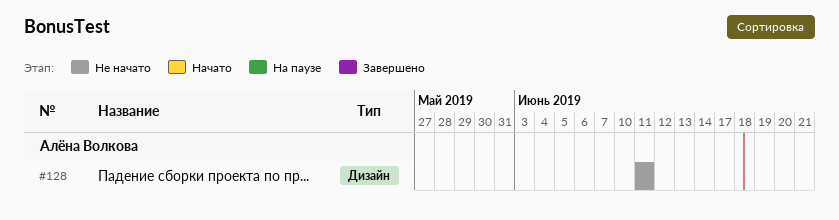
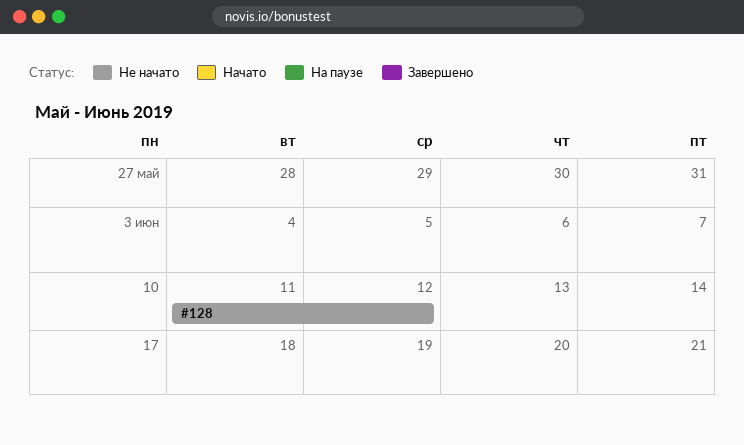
#128, due: Jun 11 -> Jun 12

